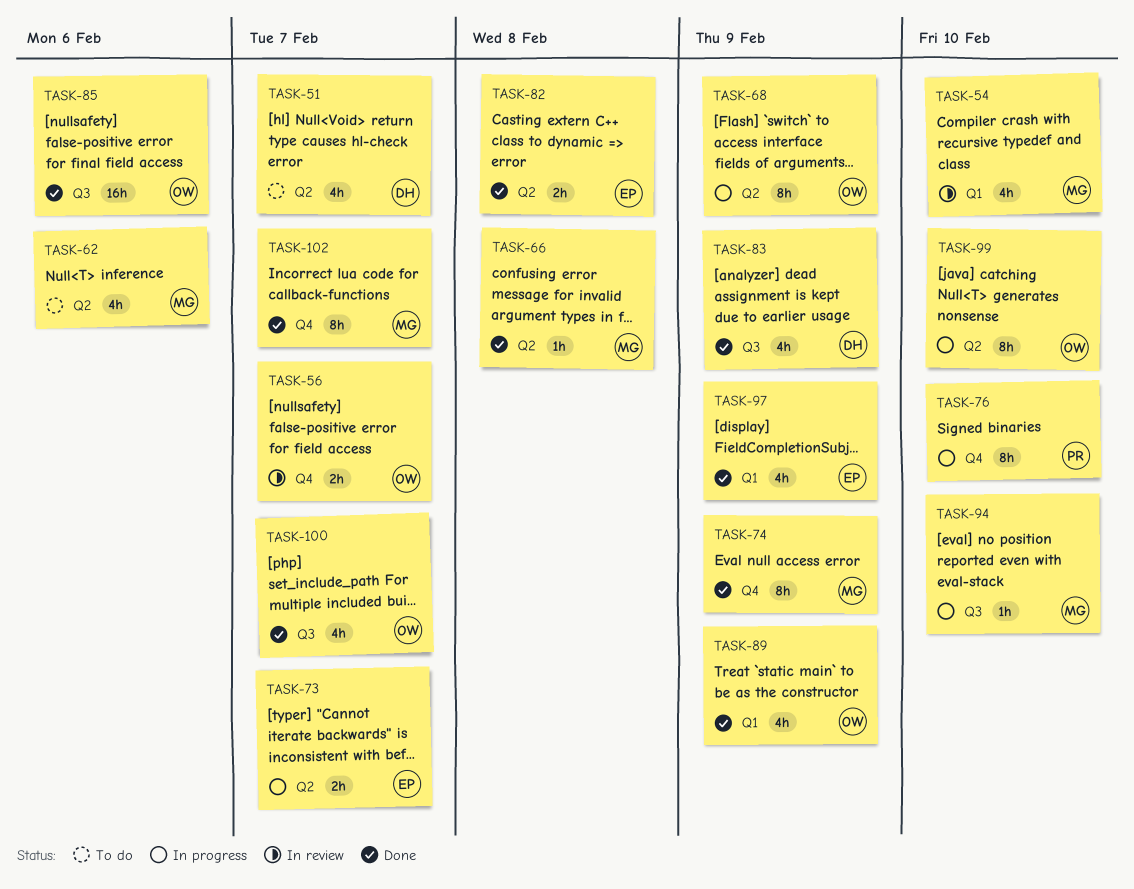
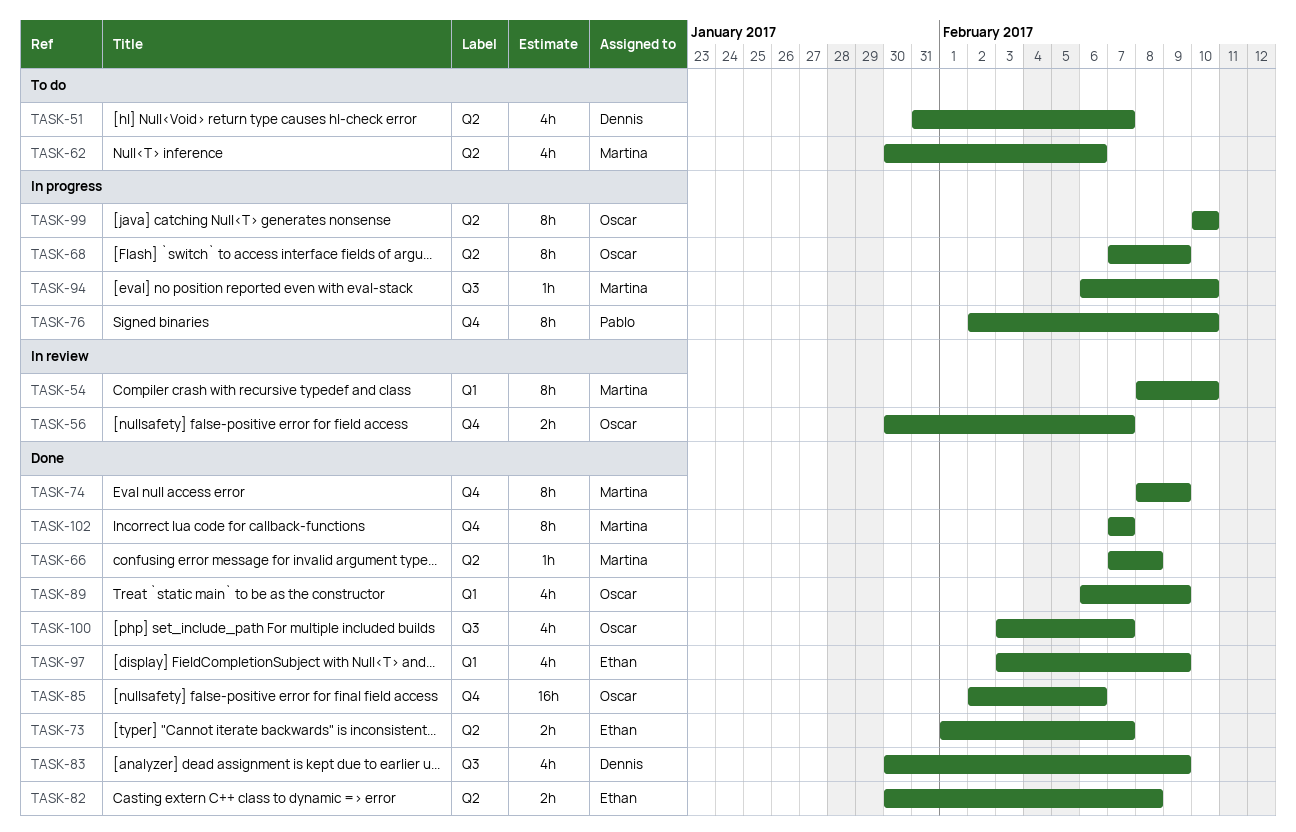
TASK-54, estimate: 4h -> 8h
TASK-73, status: In progress -> Done
TASK-85, label: Q3 -> Q4

